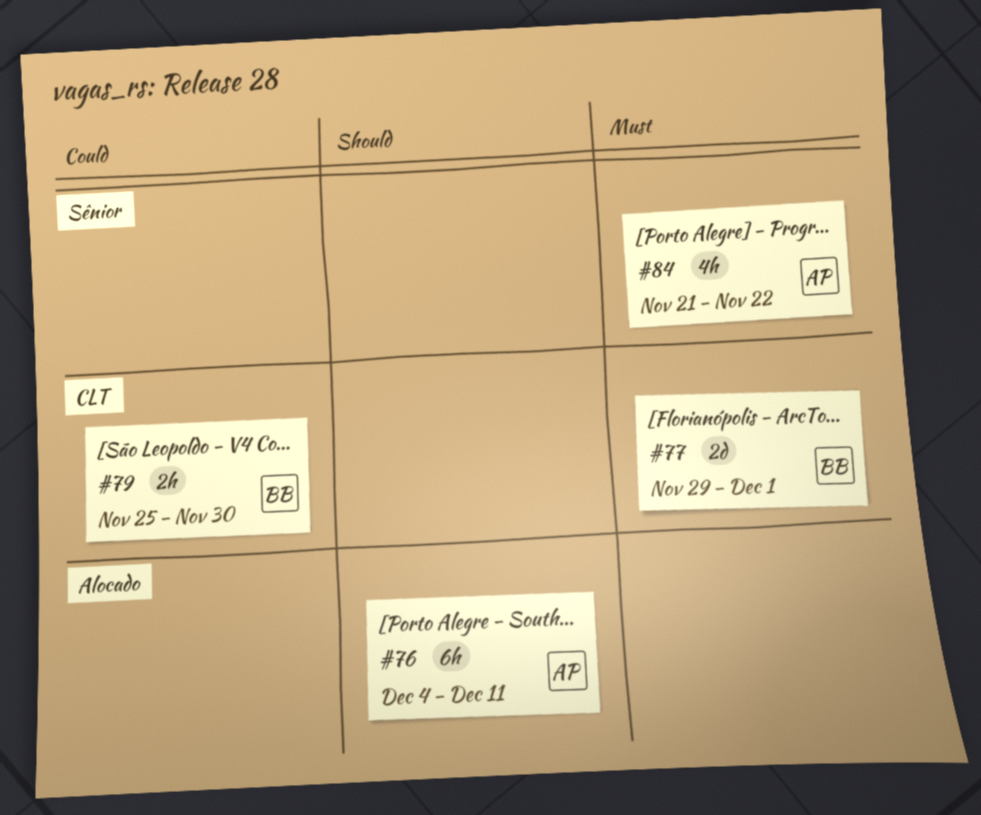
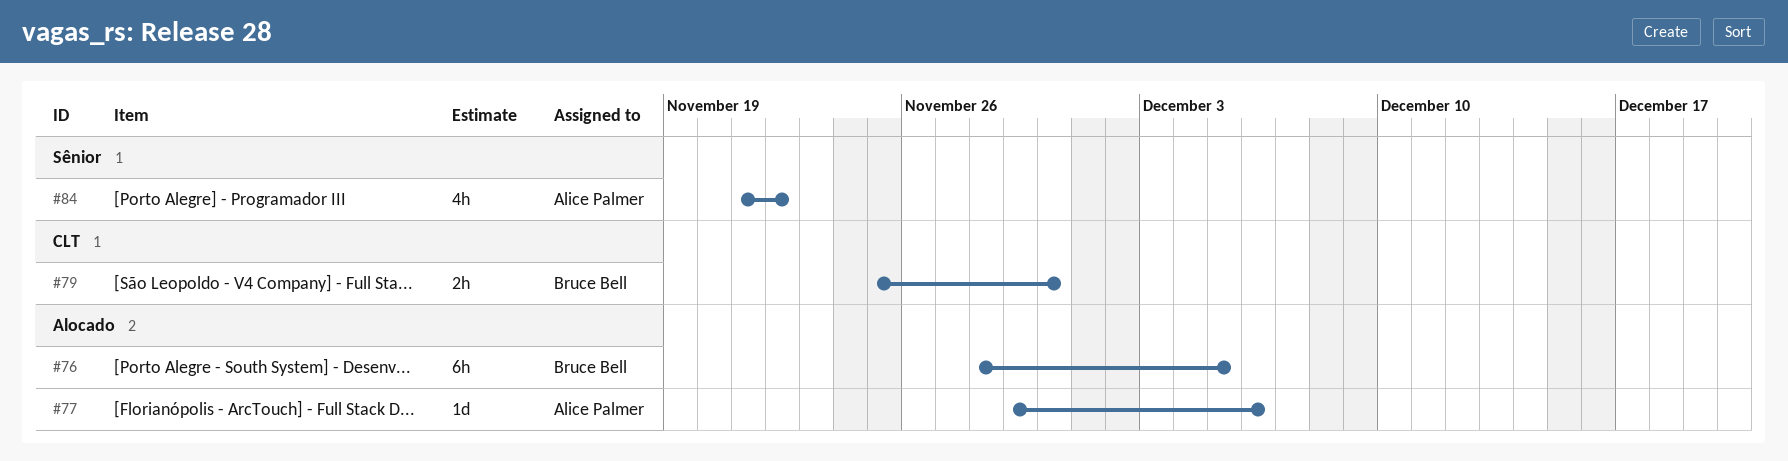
#76, owner: Alice Palmer -> Bruce Bell
#76, start: Dec 4 -> Nov 28
#76, due: Dec 11 -> Dec 5
#77, owner: Bruce Bell -> Alice Palmer
#77, label: CLT -> Alocado
#77, estimate: 2d -> 1d
#77, due: Dec 1 -> Dec 6

